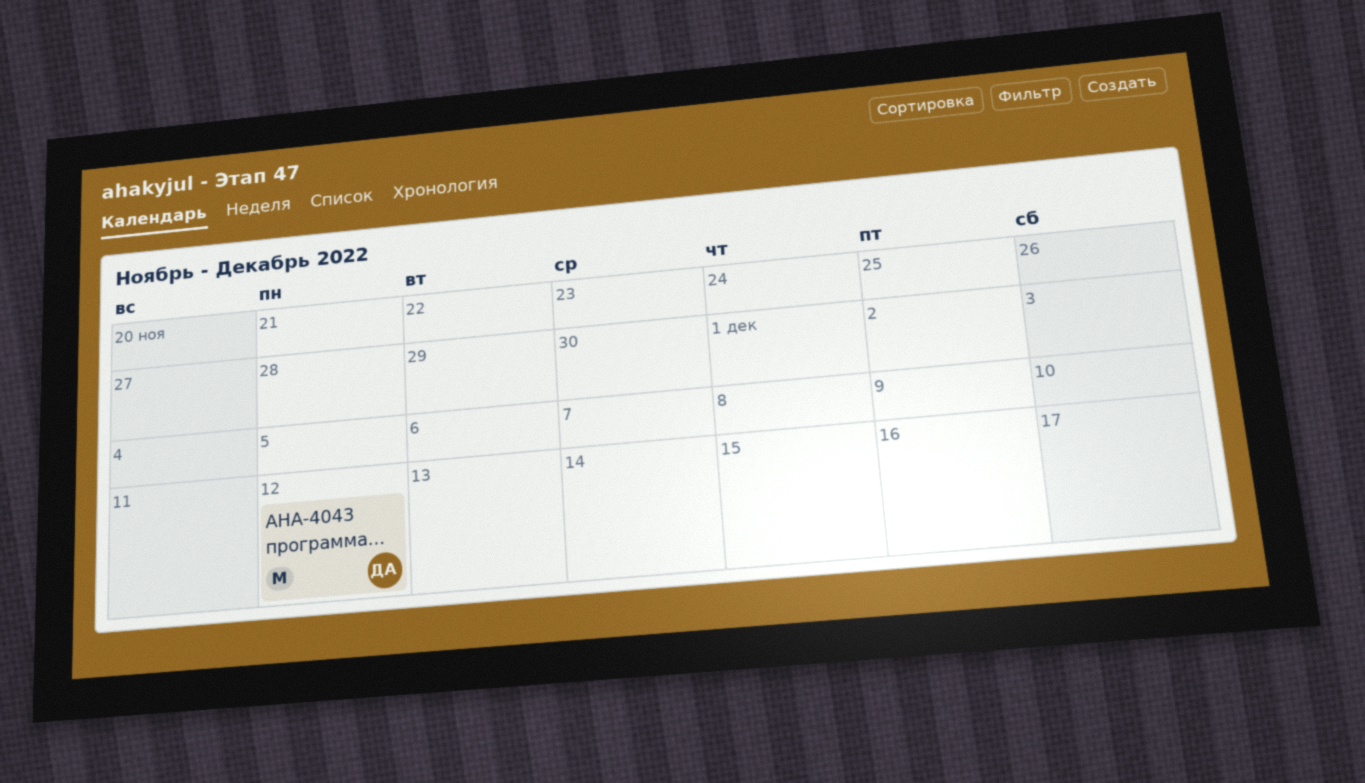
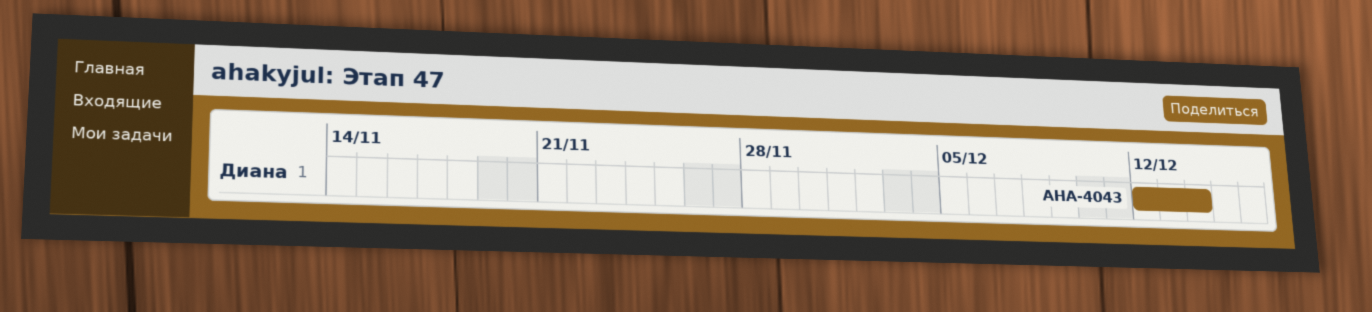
AHA-4043, due: Dec 12 -> Dec 14

